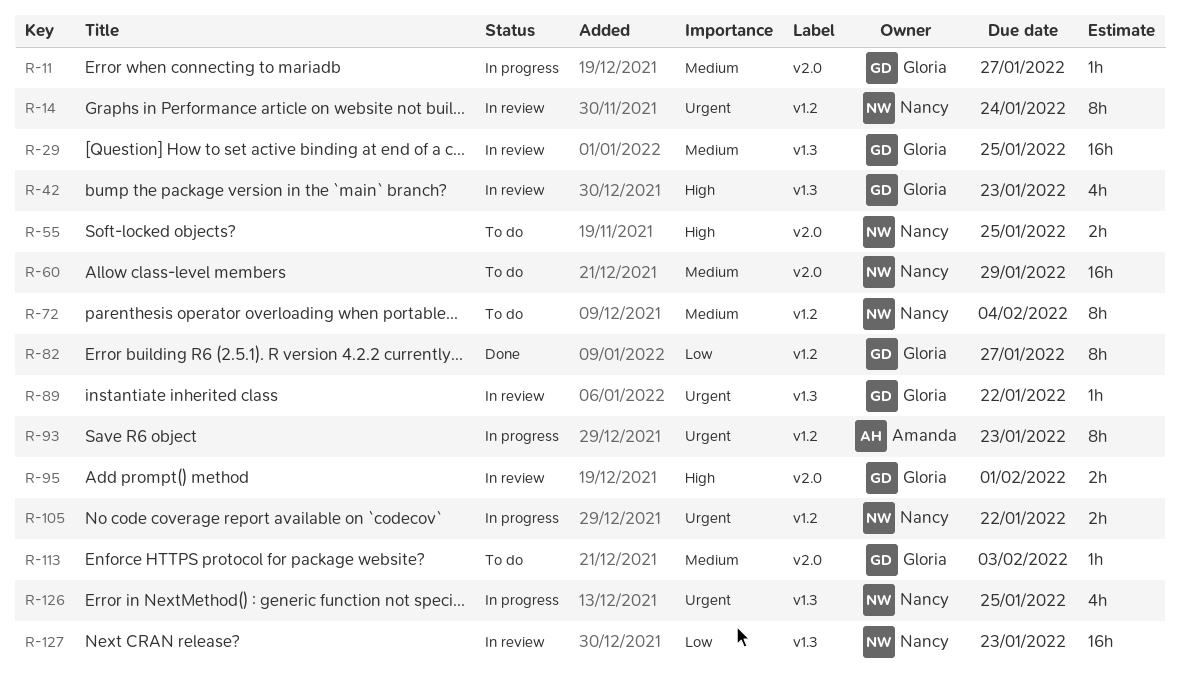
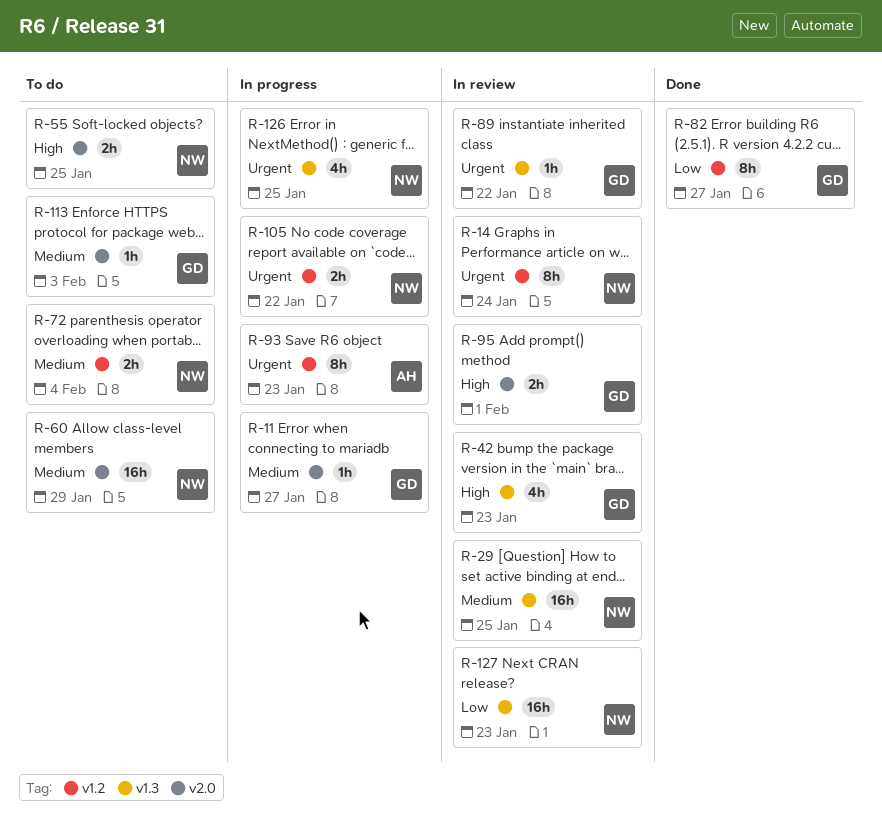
R-29, owner: Gloria -> Nancy
R-72, estimate: 8h -> 2h

